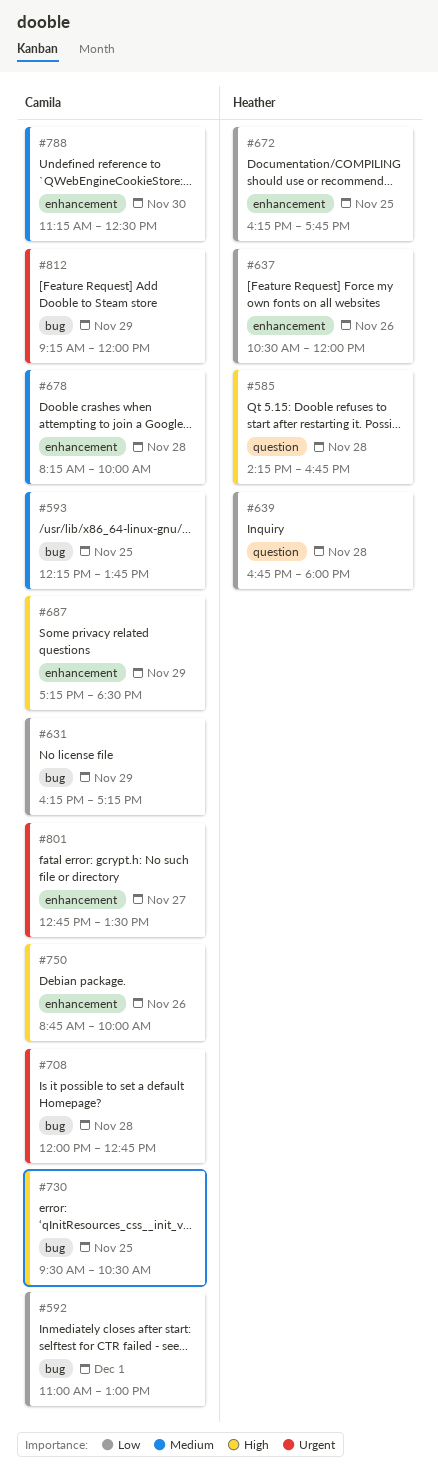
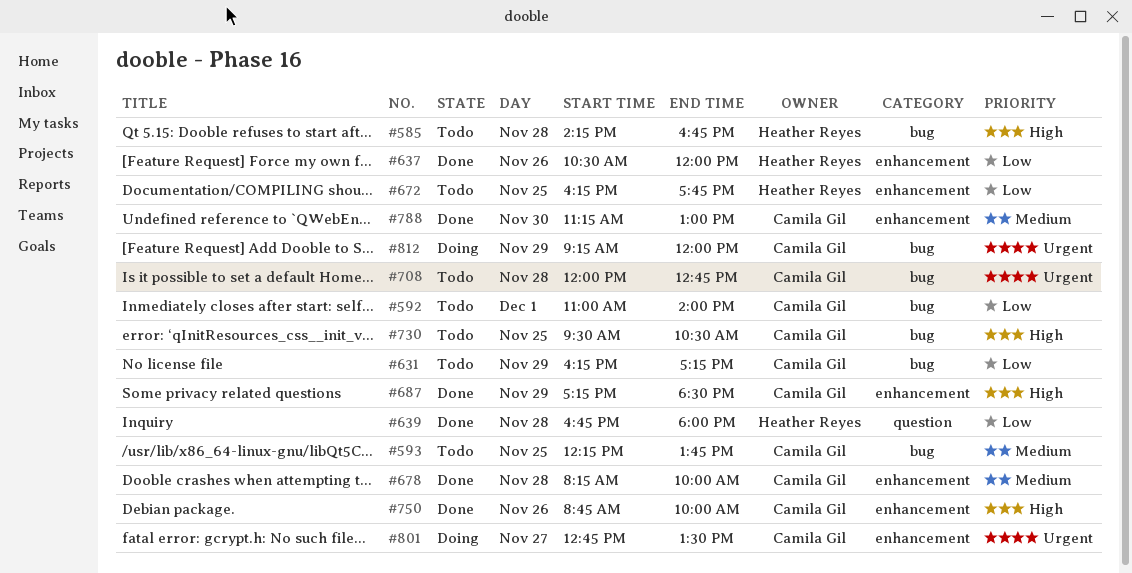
#585, label: question -> bug
#592, ends: 13:00 -> 14:00
#788, ends: 12:30 -> 13:00

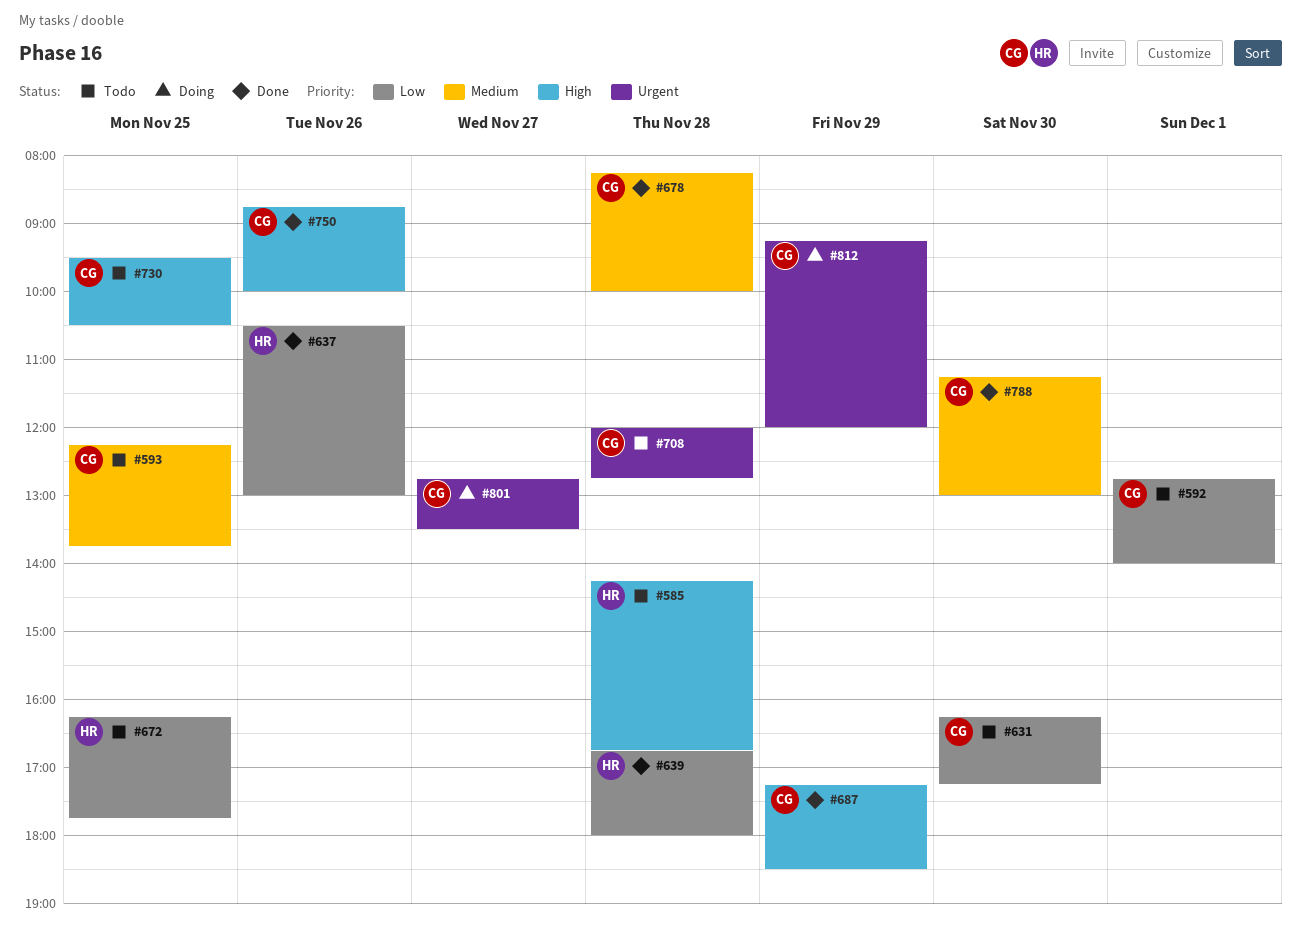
#592, begins: 11:00 -> 12:45
#631, day: Nov 29 -> Nov 30
#637, ends: 12:00 -> 13:00

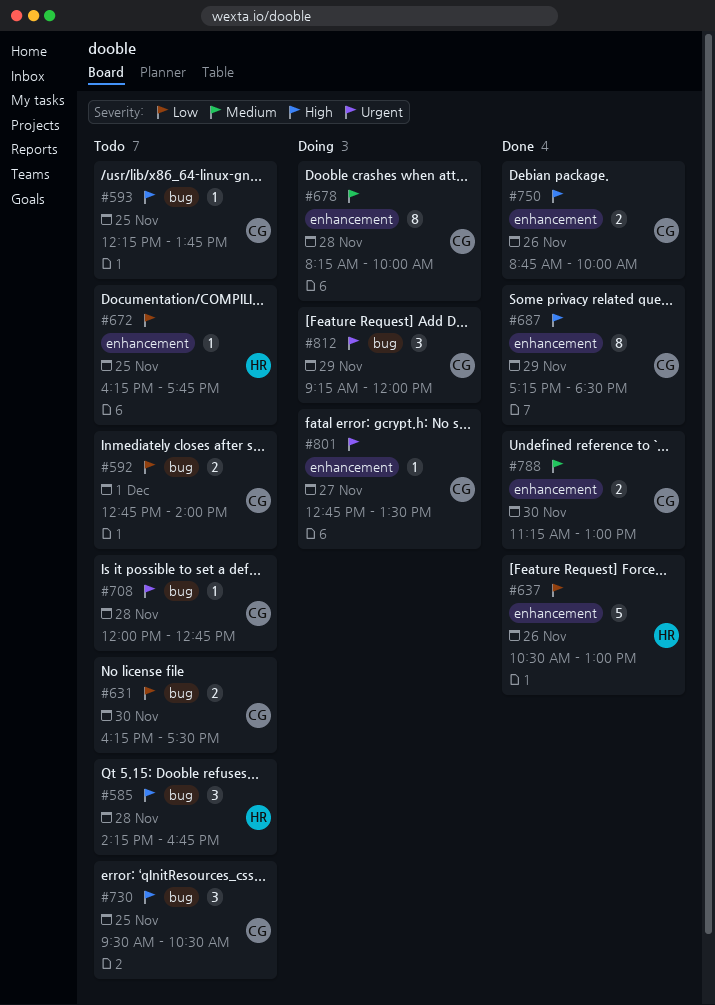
#593, priority: Medium -> High
#631, ends: 17:15 -> 17:30
#639: present -> none
#678, status: Done -> Doing

